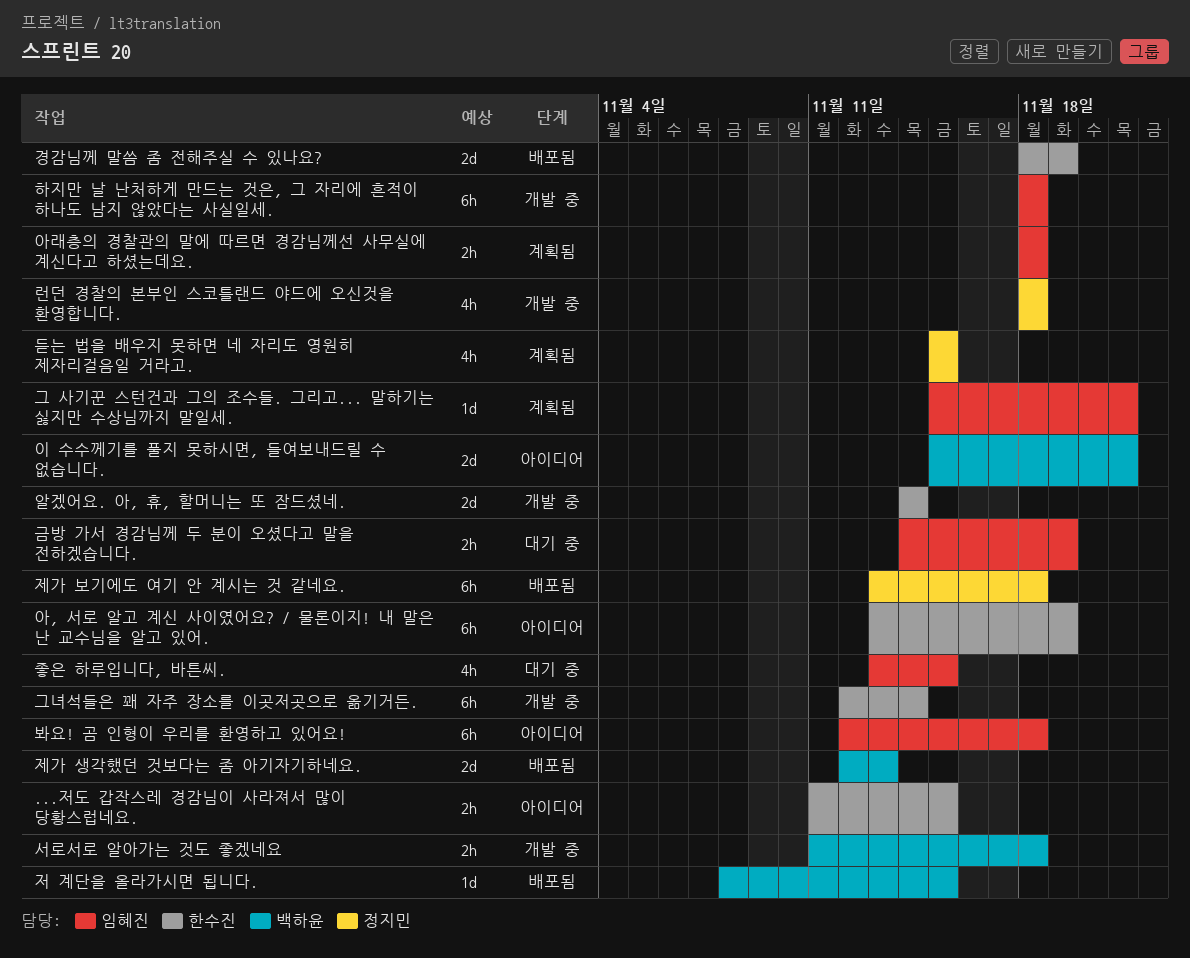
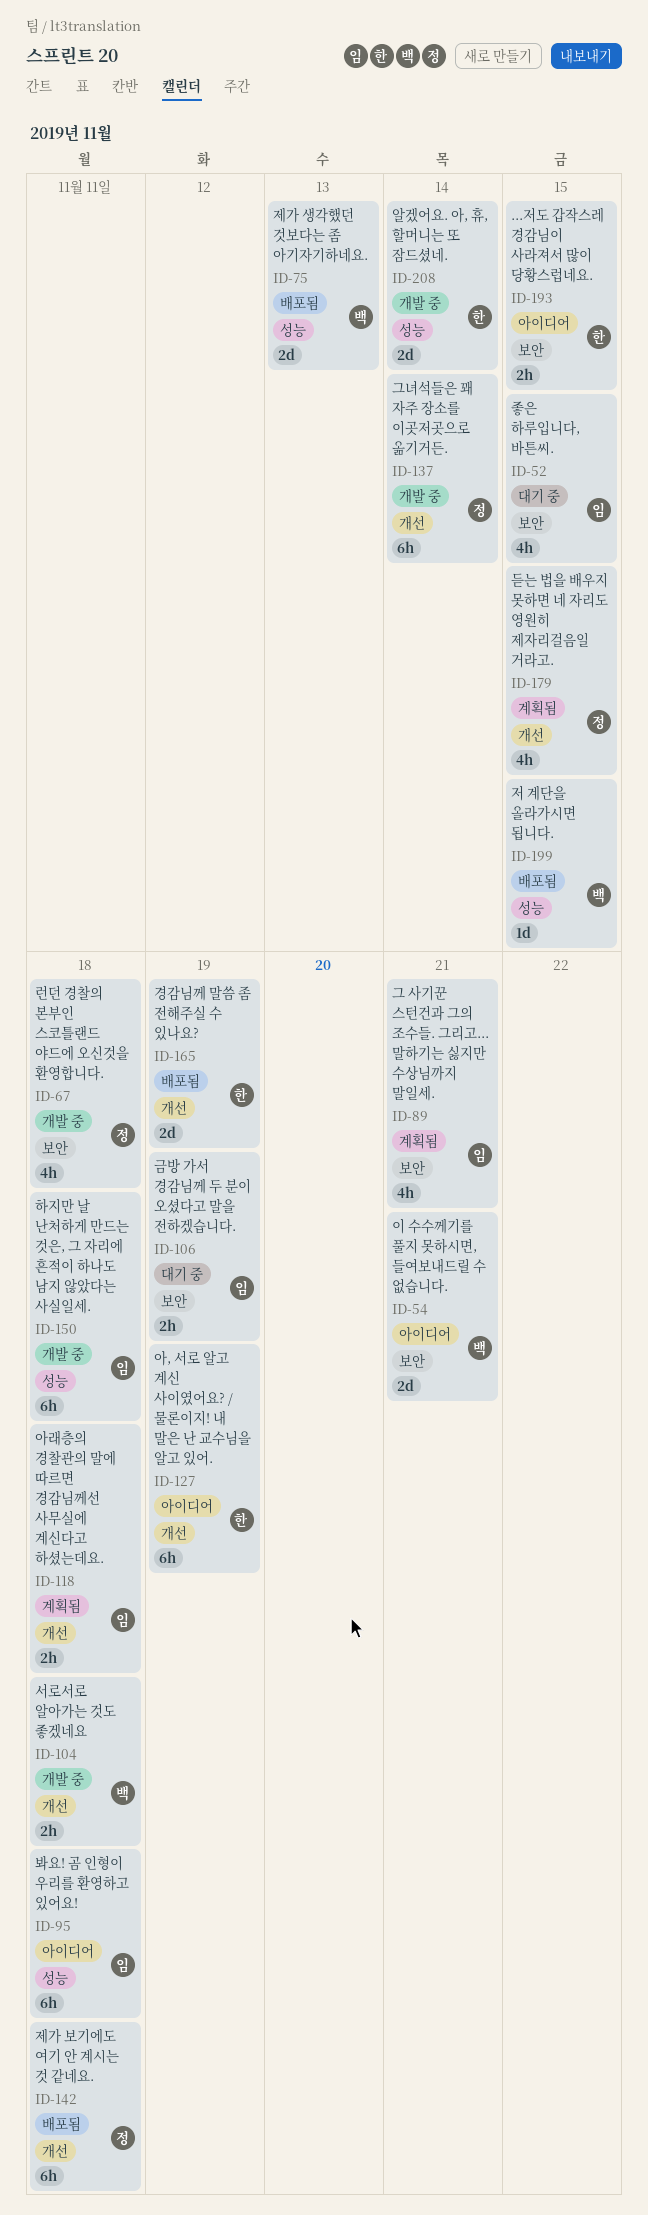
그 사기꾼 스턴건과 그의 조수들. 그리고... 말하기는 싫지만 수상님까지 말일세., estimate: 1d -> 4h
그녀석들은 꽤 자주 장소를 이곳저곳으로 옮기거든., owner: 한수진 -> 정지민

